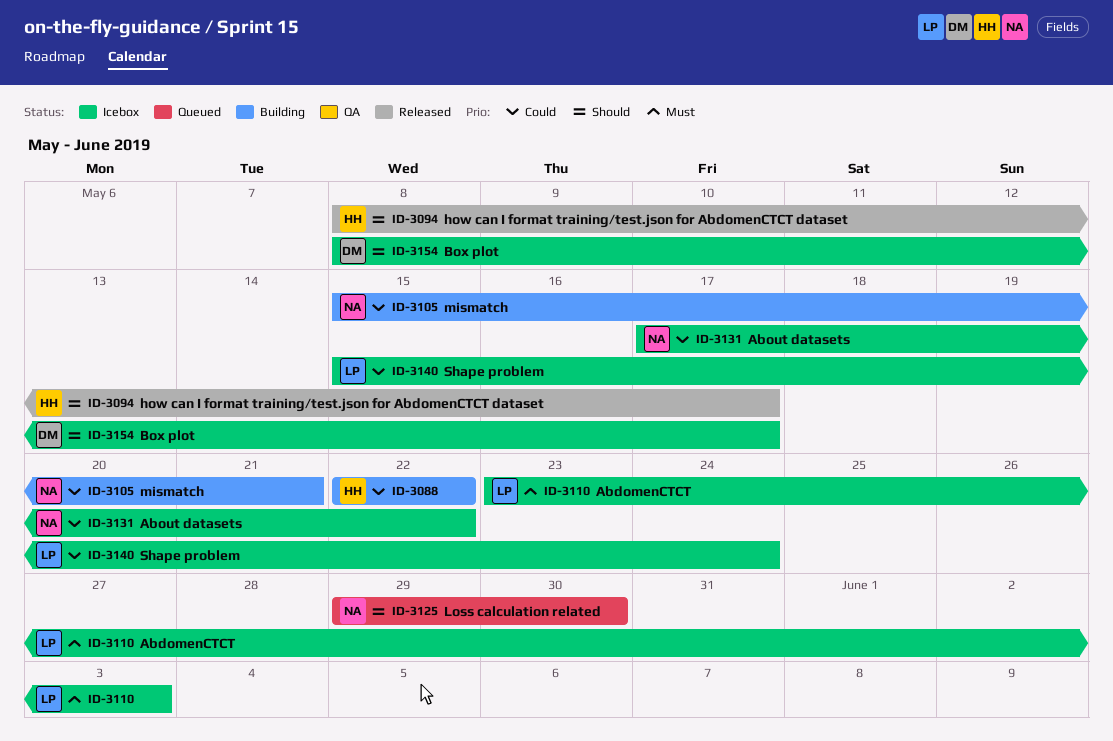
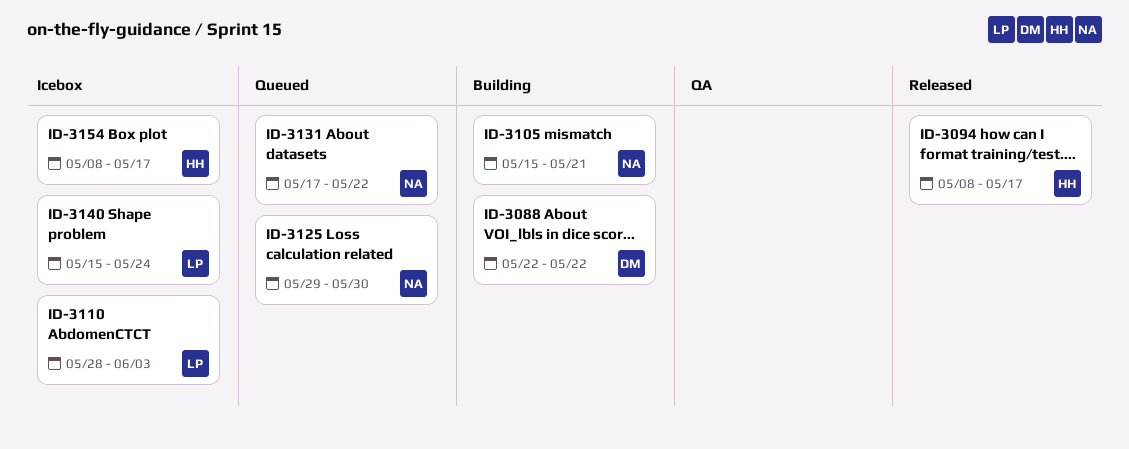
ID-3088, owner: HH -> DM
ID-3110, start: May 23 -> May 28
ID-3131, status: Icebox -> Queued
ID-3154, owner: DM -> HH

